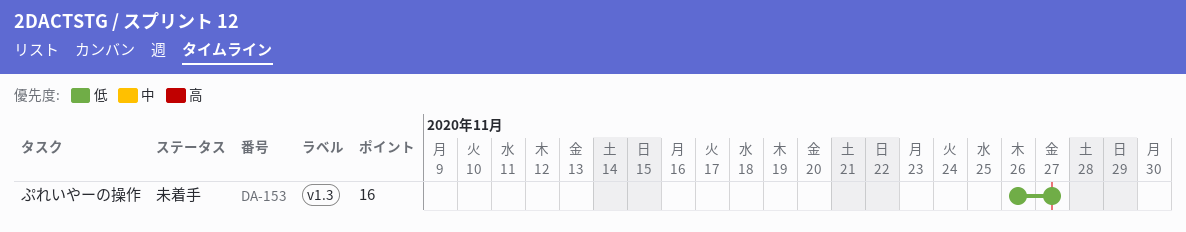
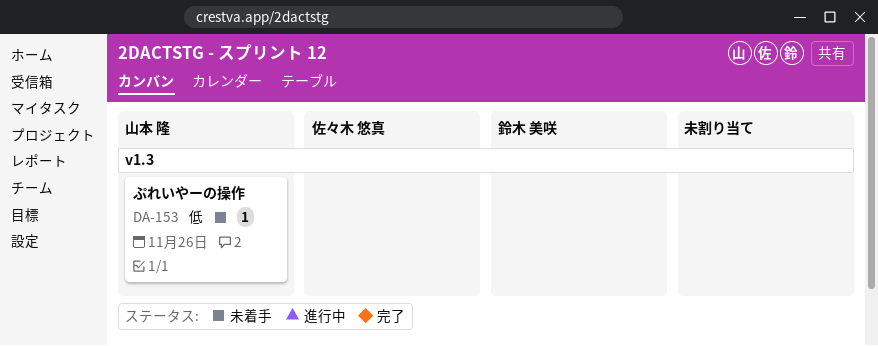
DA-153, estimate: 16 -> 1
DA-153, due: Nov 27 -> Nov 26

